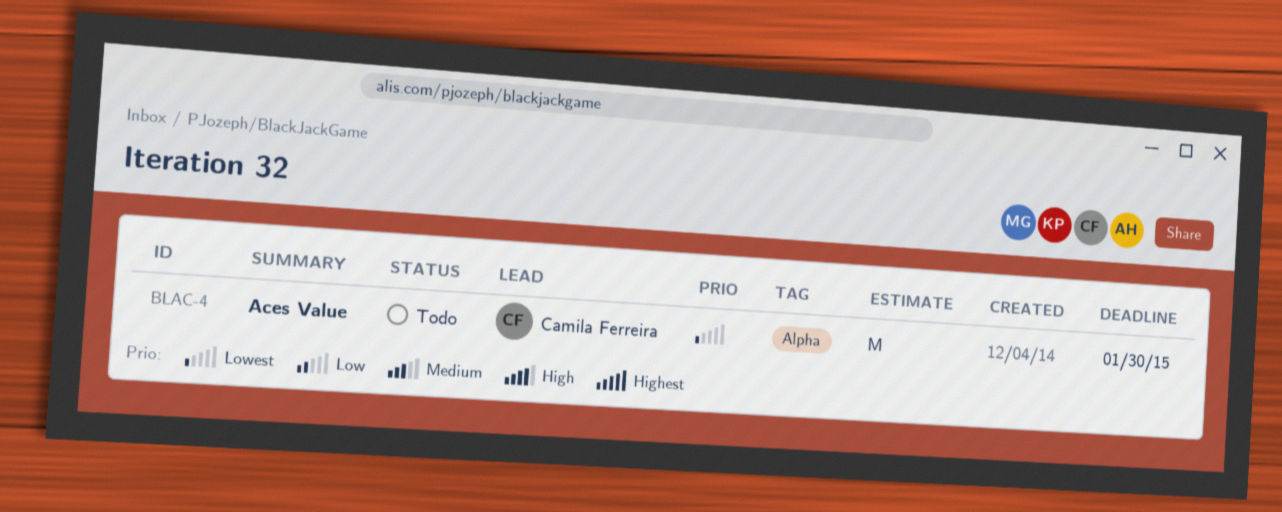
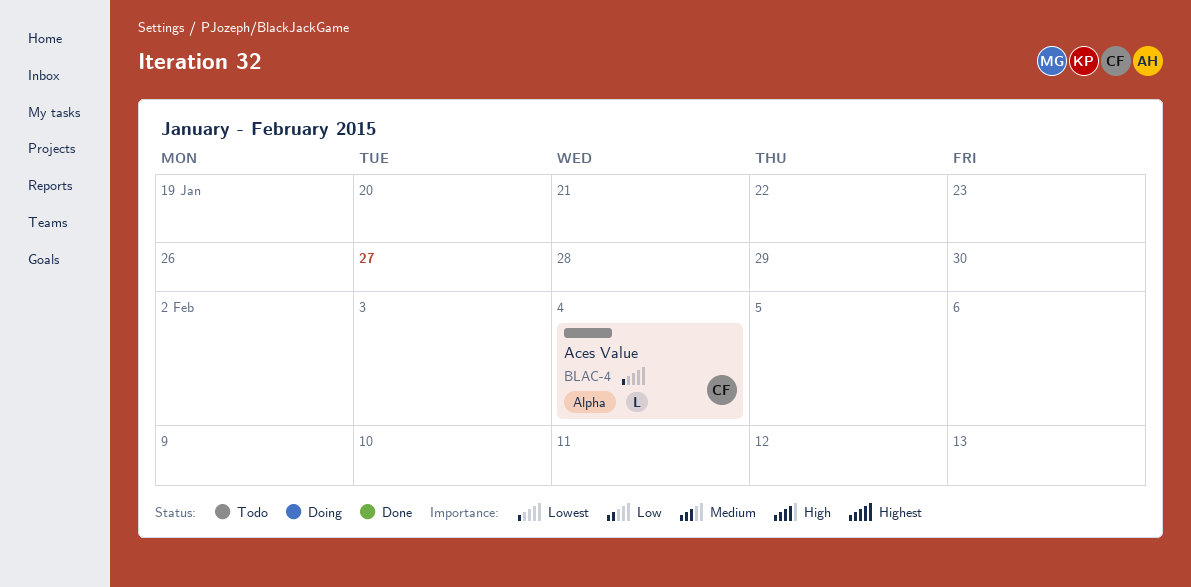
BLAC-4, estimate: M -> L
BLAC-4, due: Jan 30 -> Feb 4

